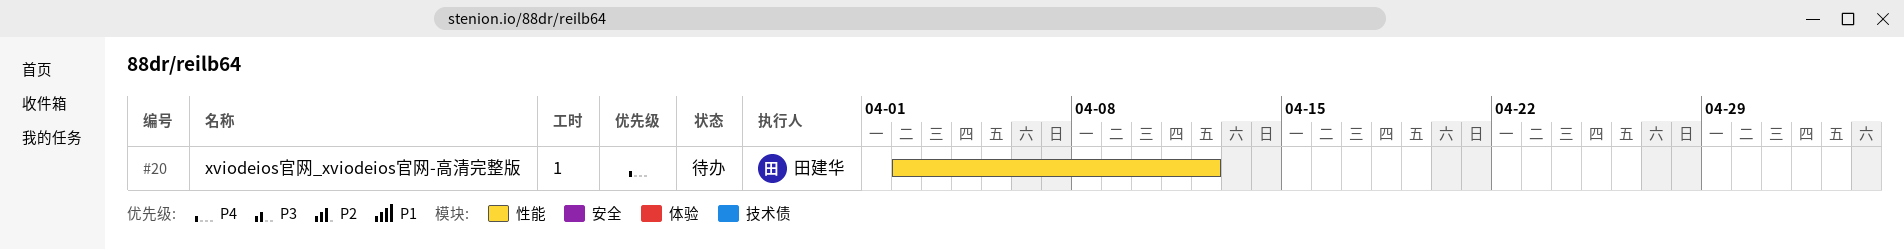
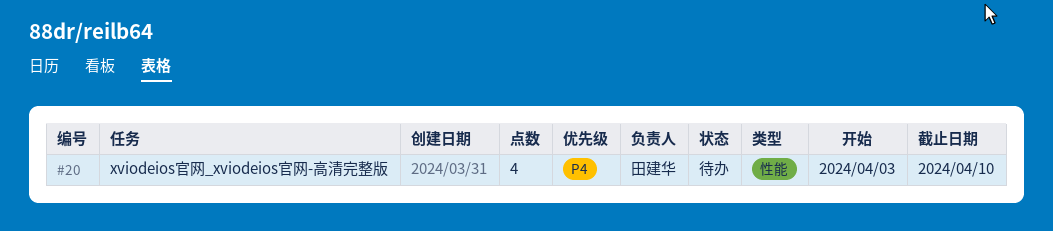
#20, estimate: 1 -> 4
#20, start: Apr 2 -> Apr 3
#20, due: Apr 12 -> Apr 10

